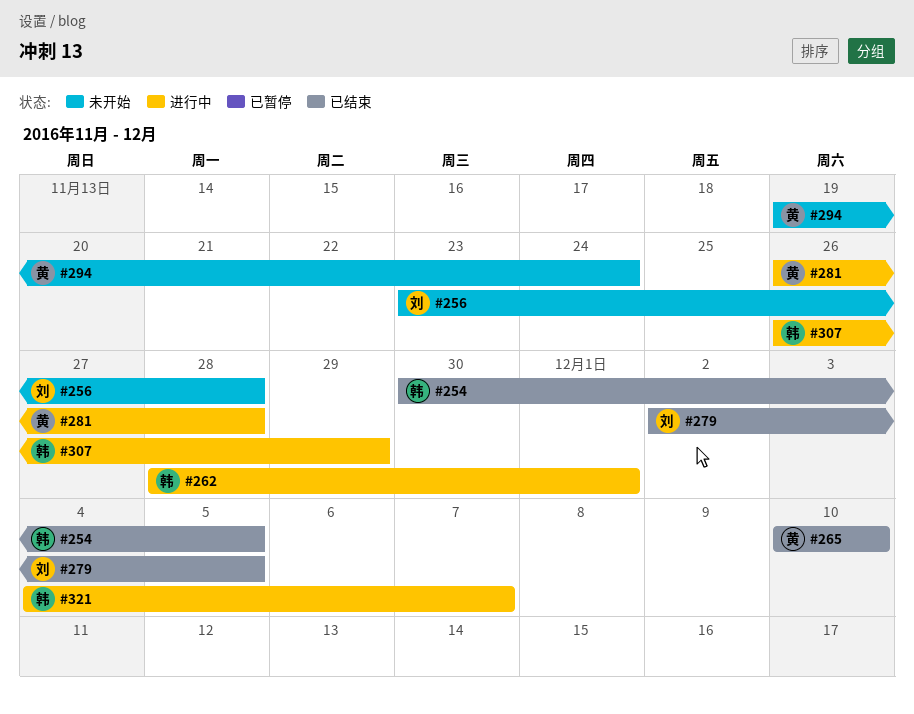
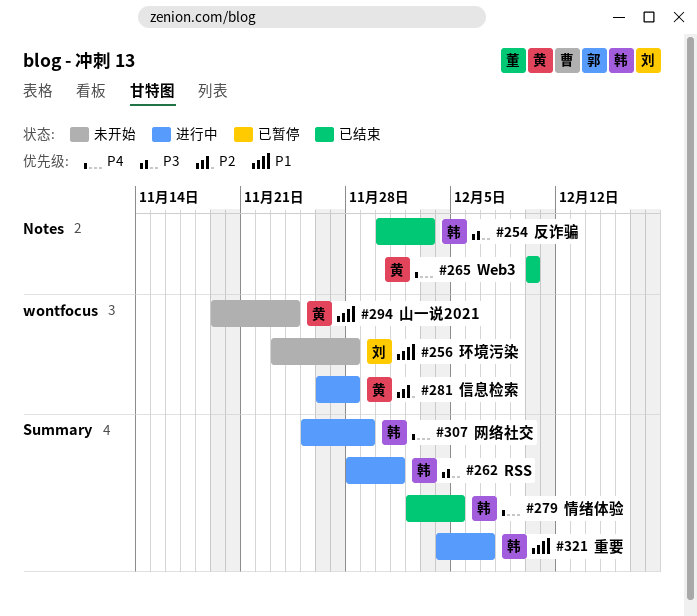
#254, due: Dec 5 -> Dec 3
#279, owner: 刘 -> 韩
#307, start: Nov 26 -> Nov 25

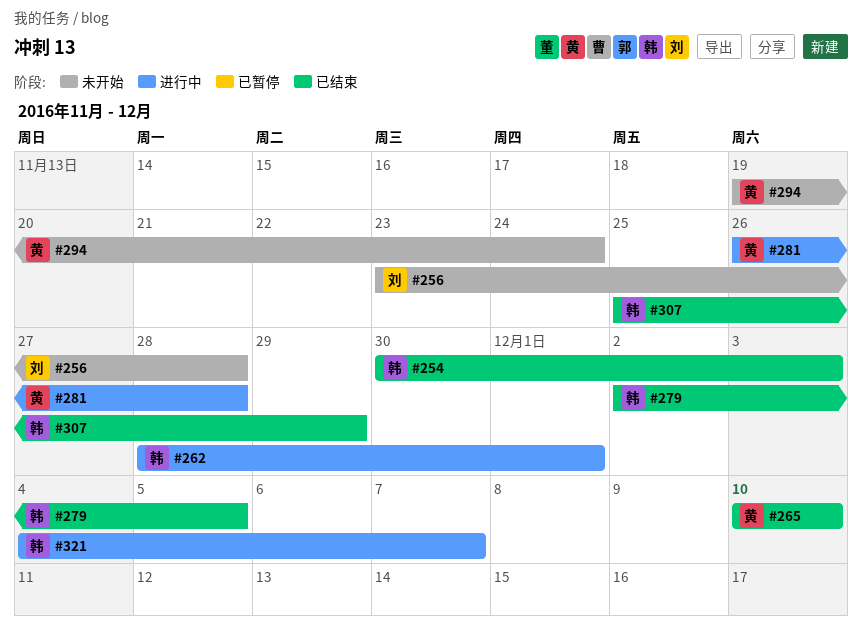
#307, status: 进行中 -> 已结束

